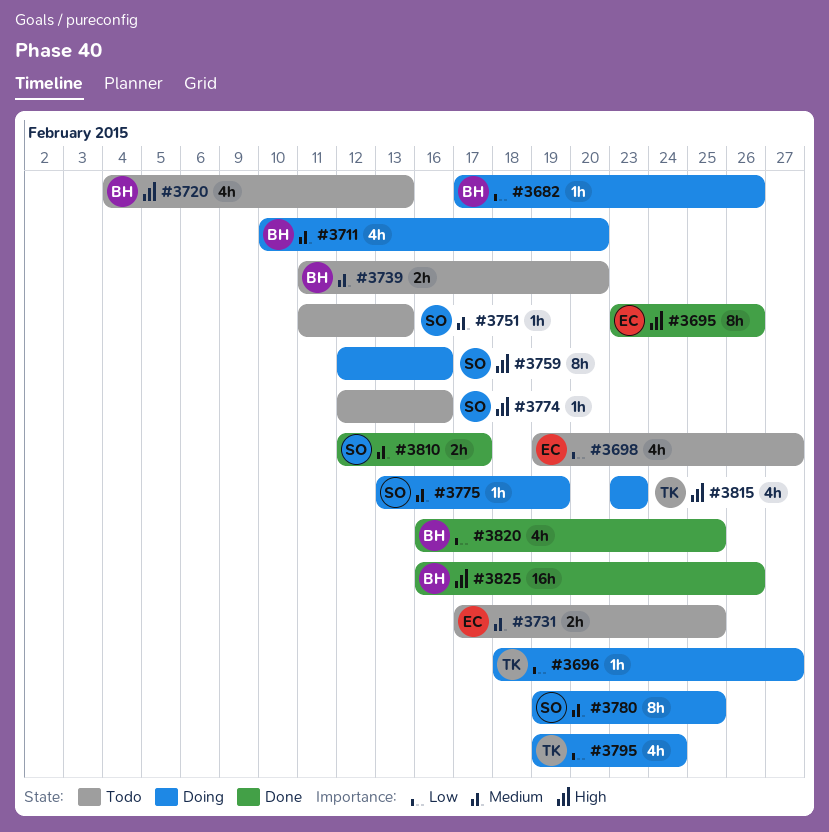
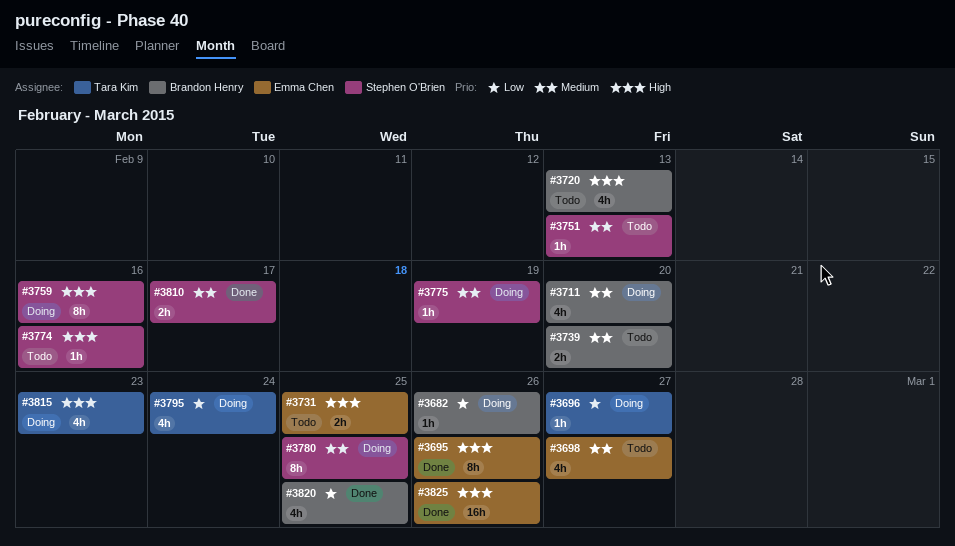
#3698, priority: Low -> Medium
#3731, priority: Medium -> High
#3825, owner: Brandon Henry -> Emma Chen

